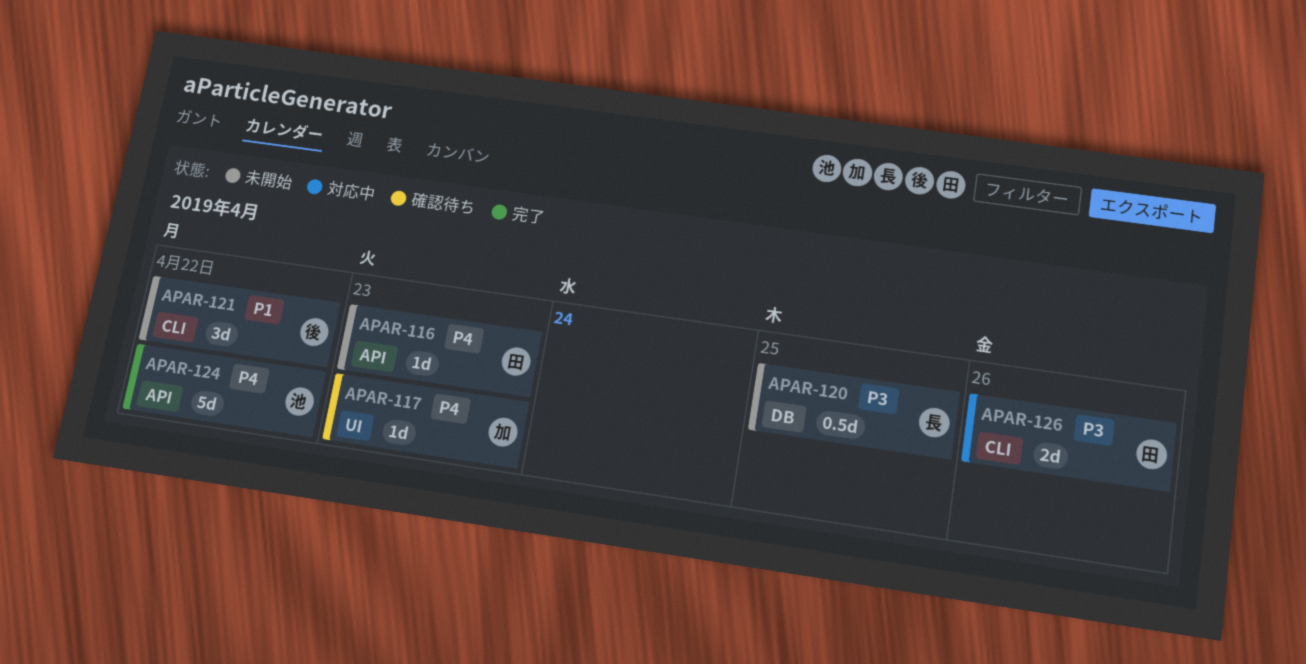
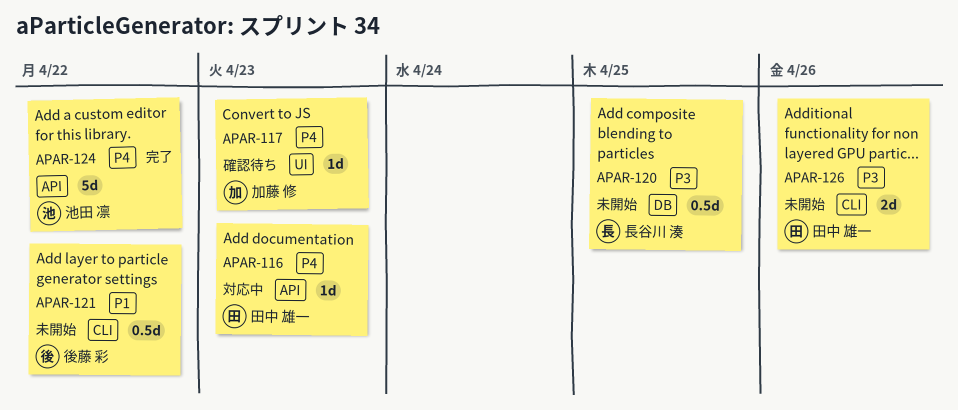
APAR-116, status: 未開始 -> 対応中
APAR-121, estimate: 3d -> 0.5d
APAR-126, status: 対応中 -> 未開始

